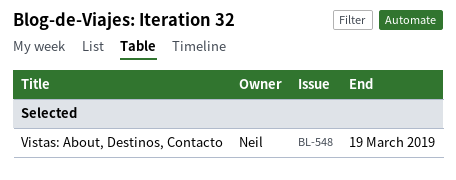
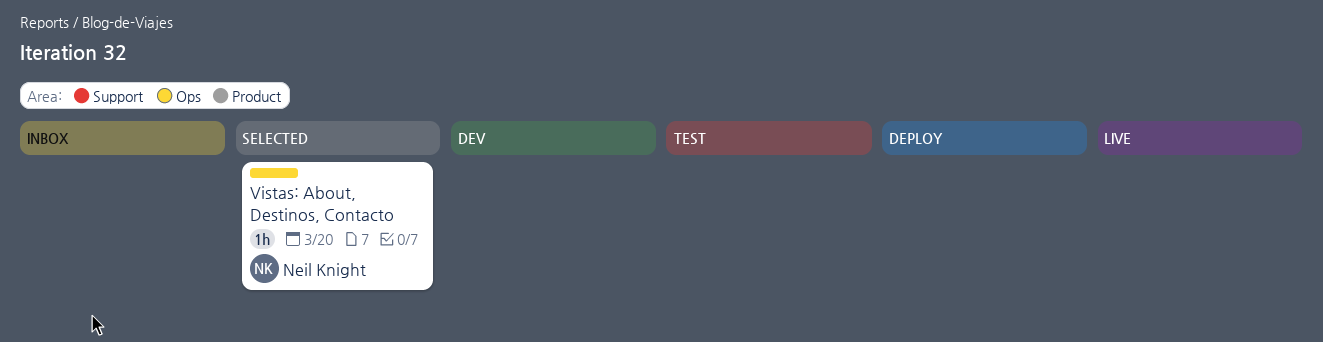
Vistas: About, Destinos, Contacto, due: Mar 19 -> Mar 20

